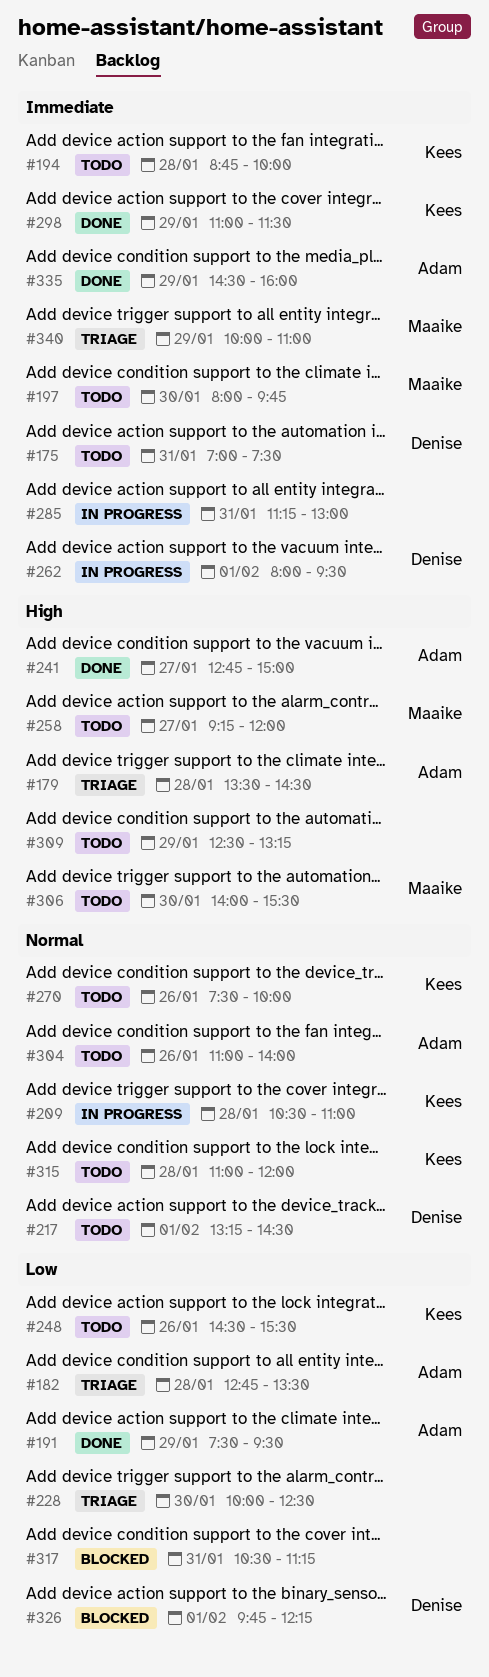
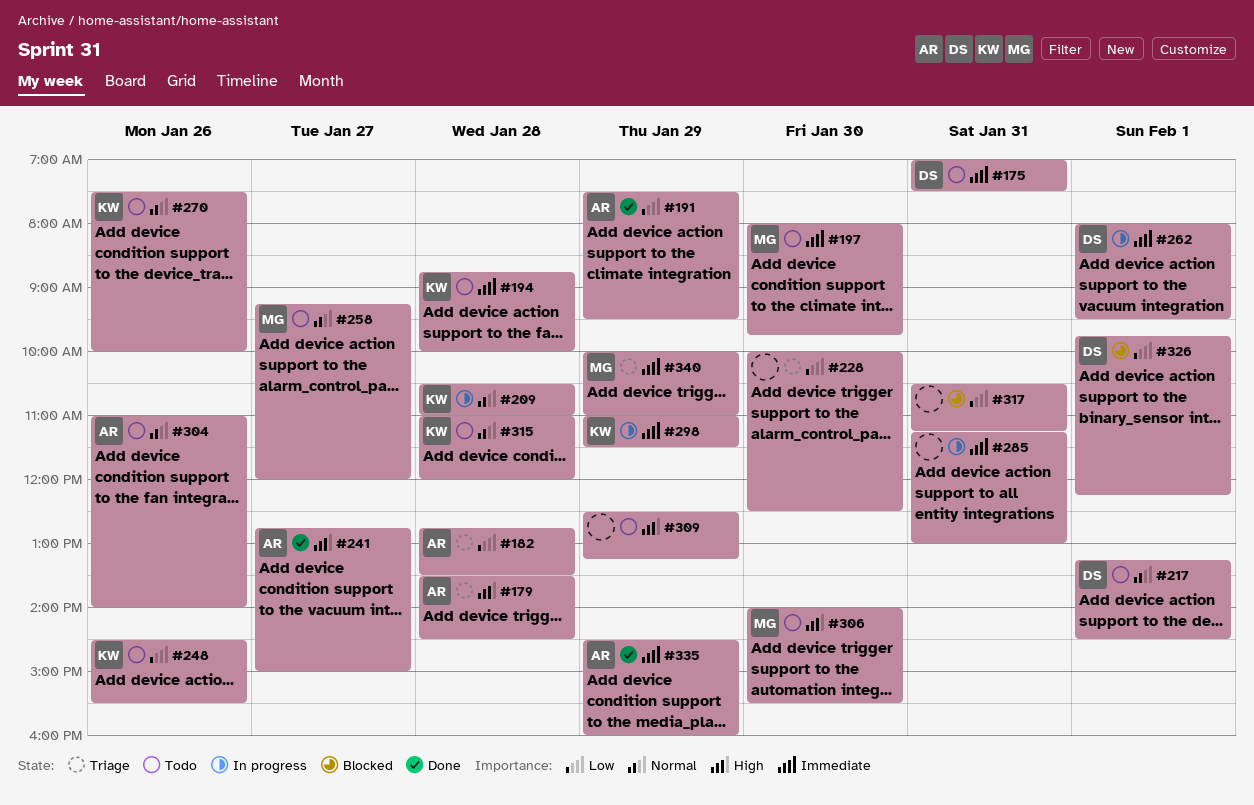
#258, priority: High -> Normal
#298, status: Done -> In progress

